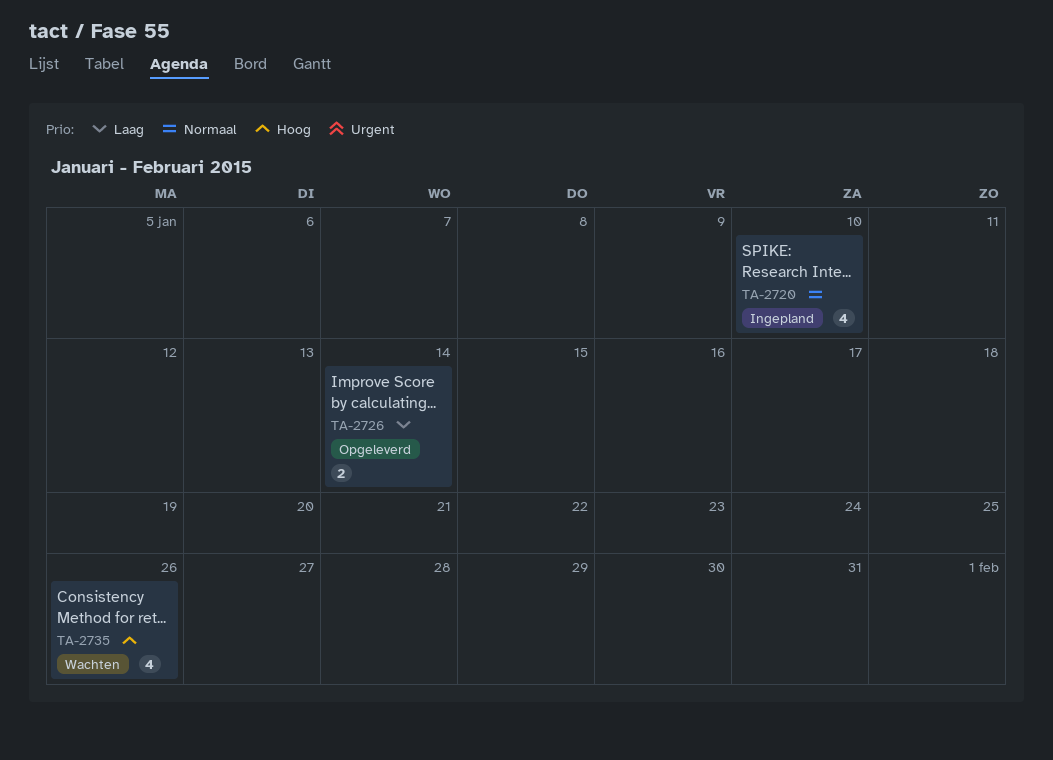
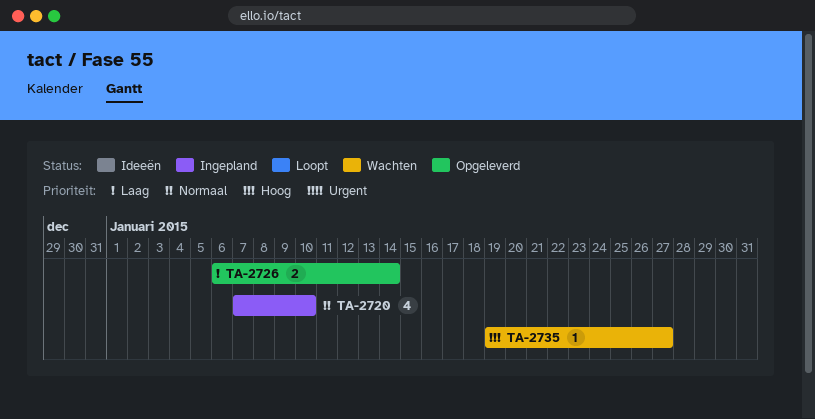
TA-2735, estimate: 4 -> 1
TA-2735, due: Jan 26 -> Jan 27

